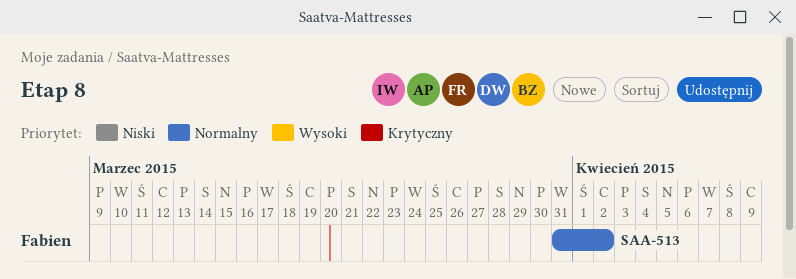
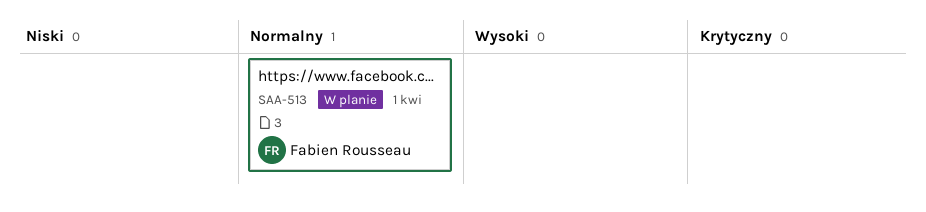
SAA-513, due: Apr 2 -> Apr 1

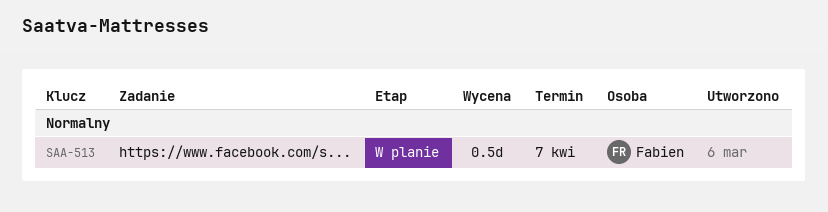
SAA-513, due: Apr 1 -> Apr 7

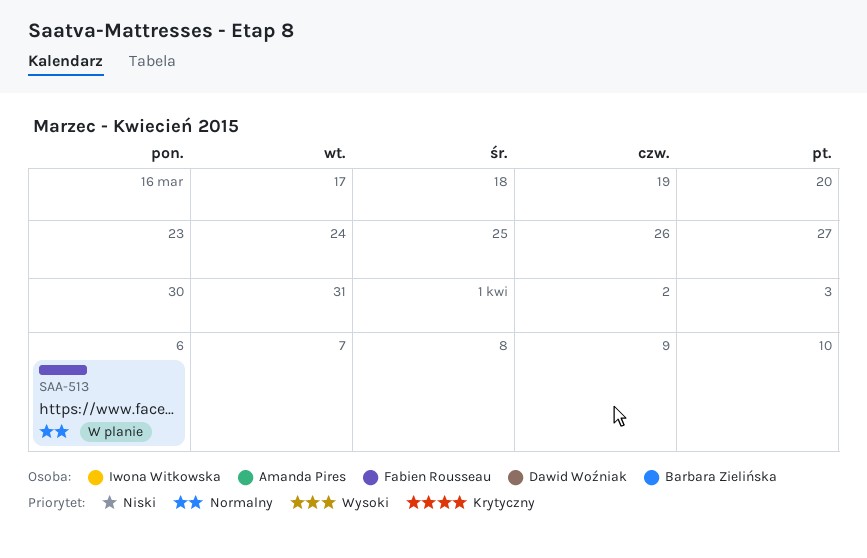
SAA-513, due: Apr 7 -> Apr 6

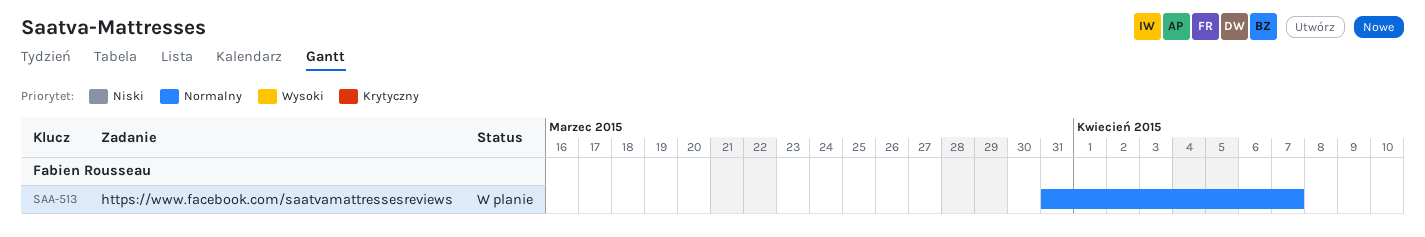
SAA-513, due: Apr 6 -> Apr 7

